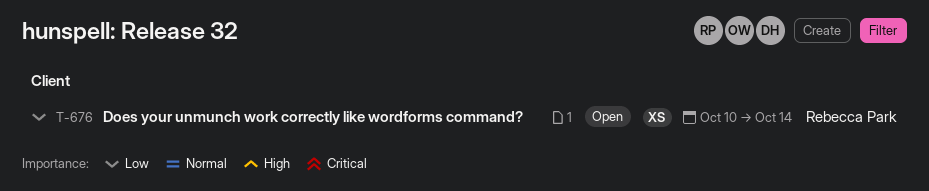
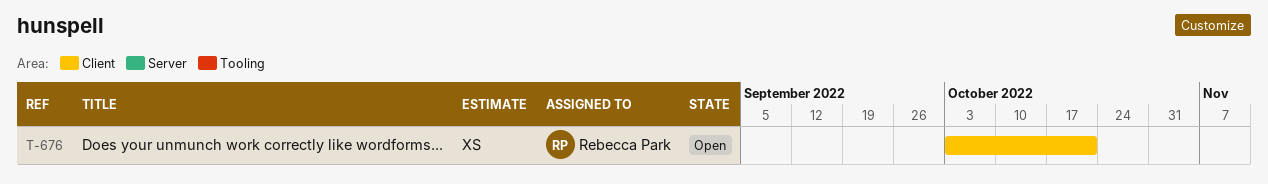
T-676, start: Oct 10 -> Oct 3
T-676, due: Oct 14 -> Oct 21

